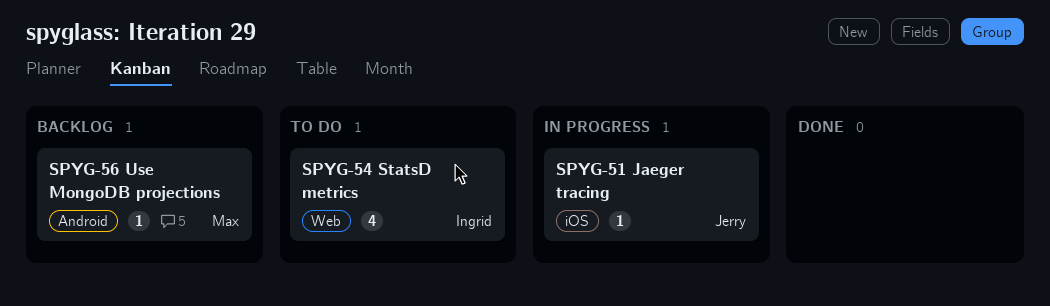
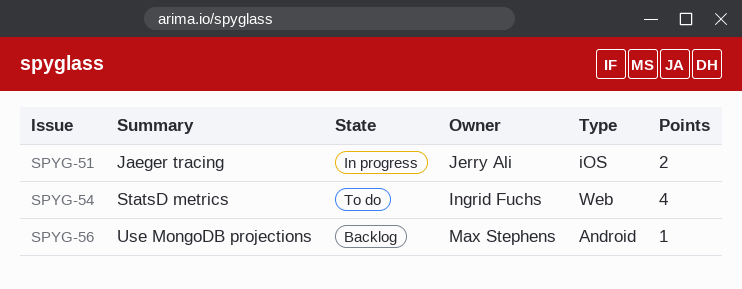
SPYG-51, estimate: 1 -> 2

